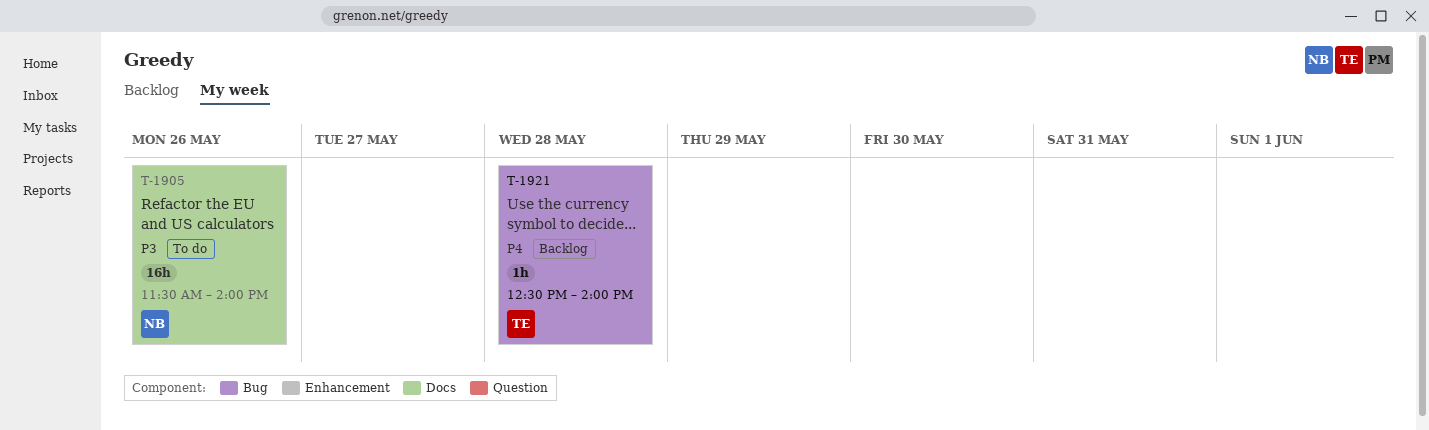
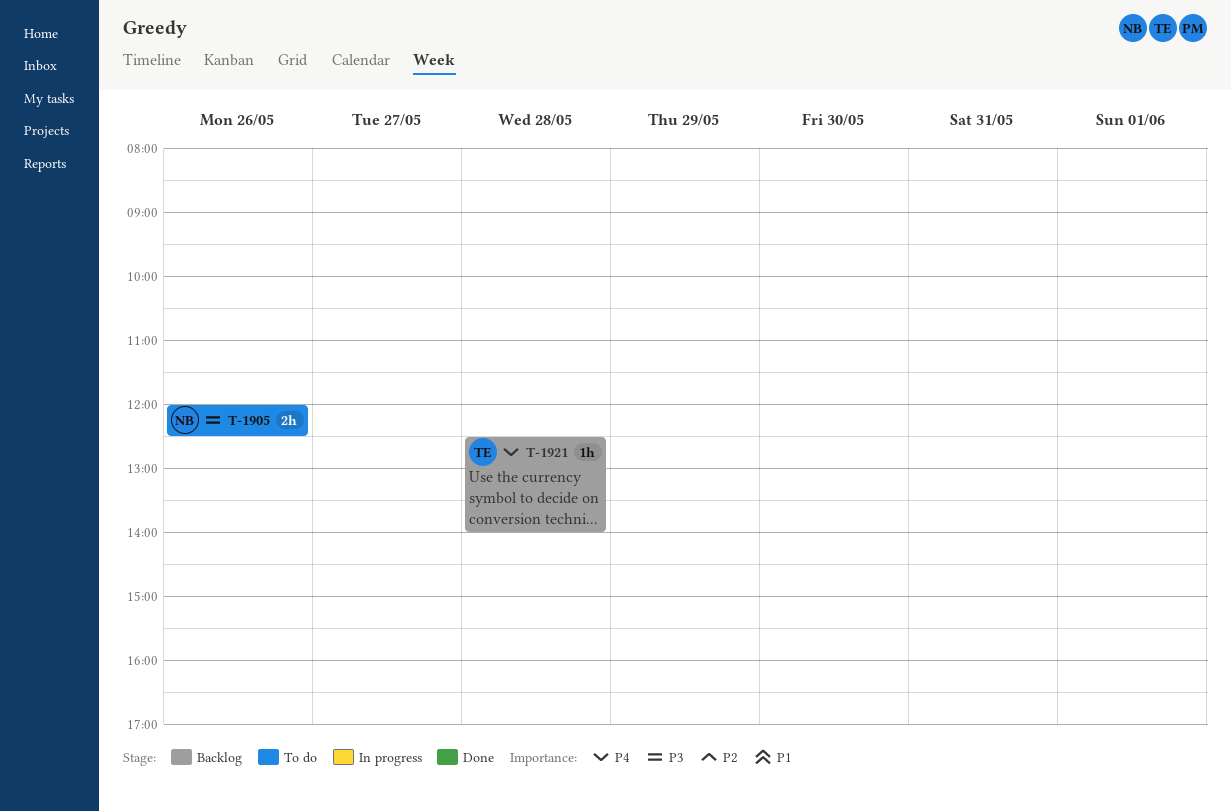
T-1905, estimate: 16h -> 2h
T-1905, begins: 11:30 -> 12:00
T-1905, ends: 14:00 -> 12:30

